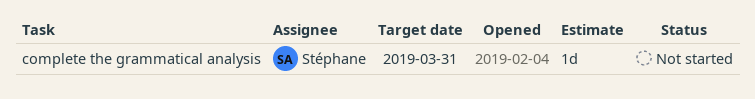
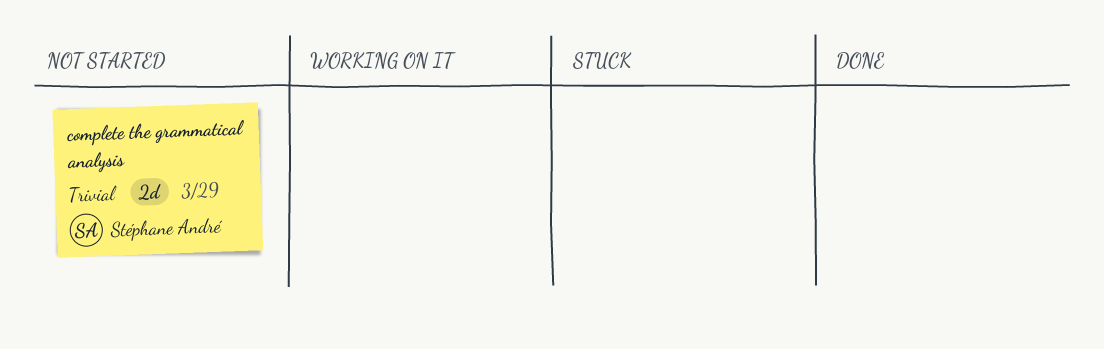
complete the grammatical analysis, estimate: 1d -> 2d
complete the grammatical analysis, due: Mar 31 -> Mar 29

